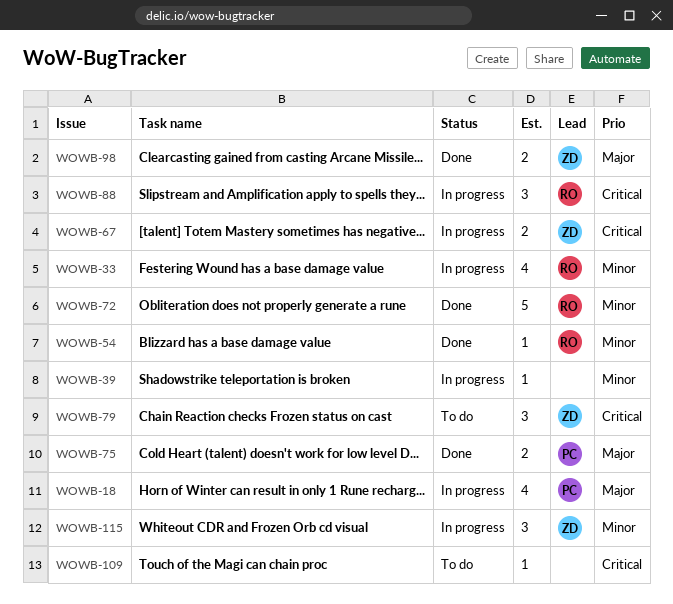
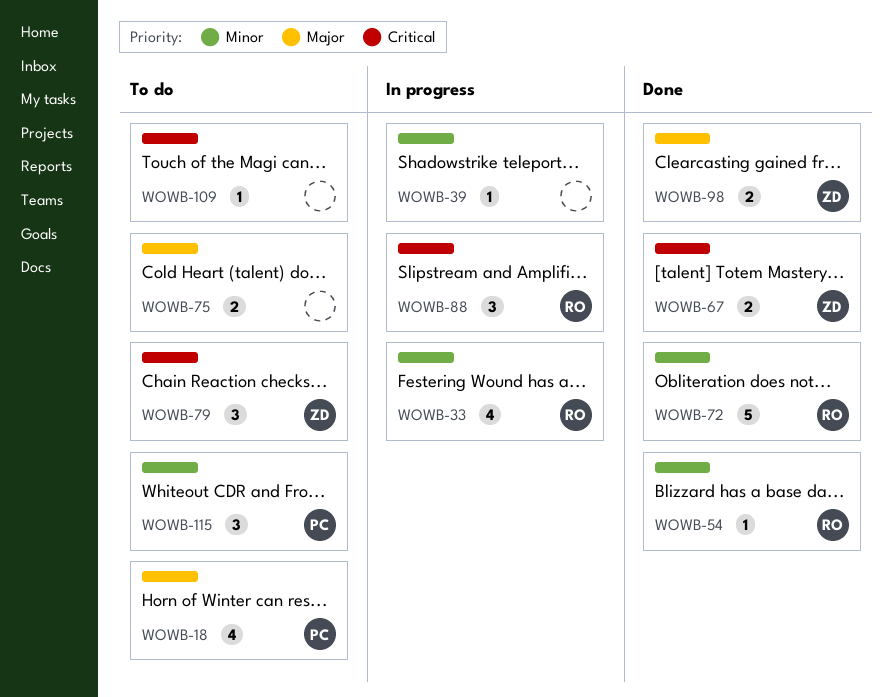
WOWB-18, status: In progress -> To do
WOWB-67, status: In progress -> Done
WOWB-75, status: Done -> To do
WOWB-75, owner: PC -> none
WOWB-115, status: In progress -> To do
WOWB-115, owner: ZD -> PC

